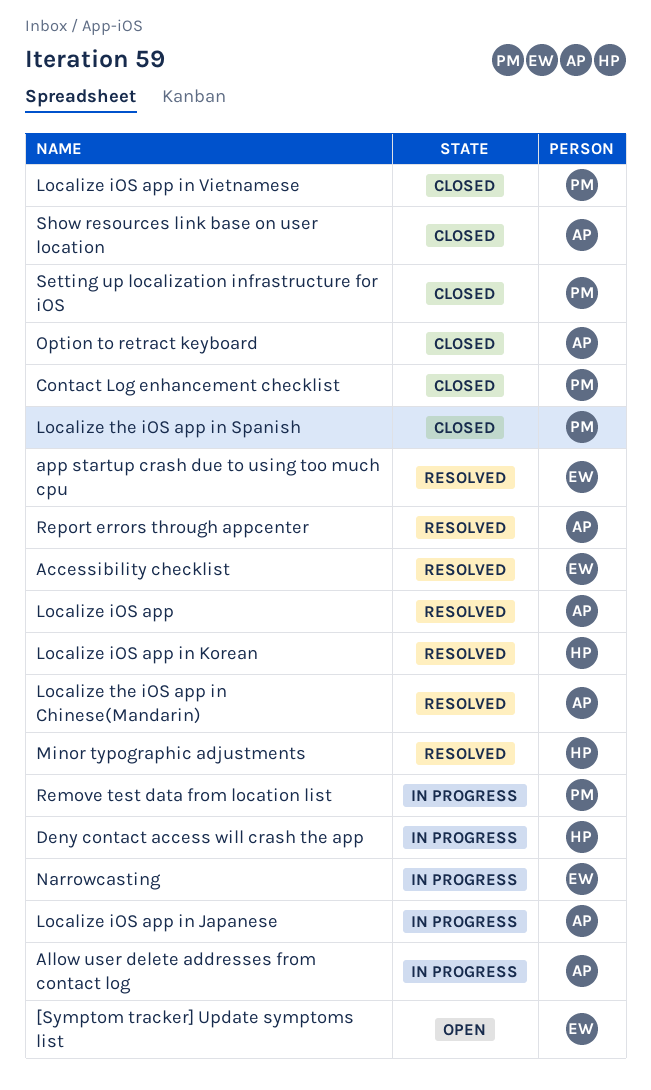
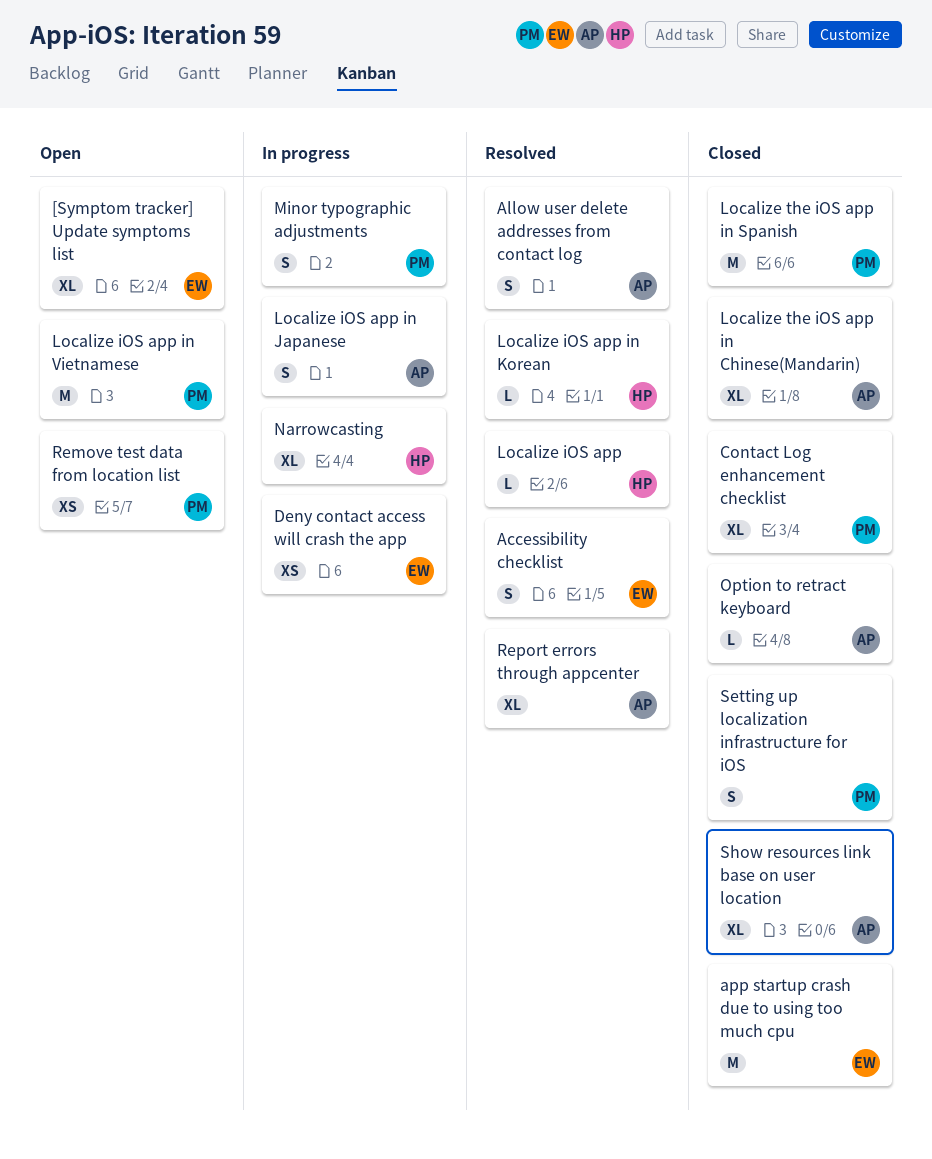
Allow user delete addresses from contact log, status: In progress -> Resolved
app startup crash due to using too much cpu, status: Resolved -> Closed
Deny contact access will crash the app, owner: HP -> EW
Localize iOS app, owner: AP -> HP
Localize iOS app in Vietnamese, status: Closed -> Open
Localize the iOS app in Chinese(Mandarin), status: Resolved -> Closed
Minor typographic adjustments, status: Resolved -> In progress
Minor typographic adjustments, owner: HP -> PM
Narrowcasting, owner: EW -> HP
Remove test data from location list, status: In progress -> Open

